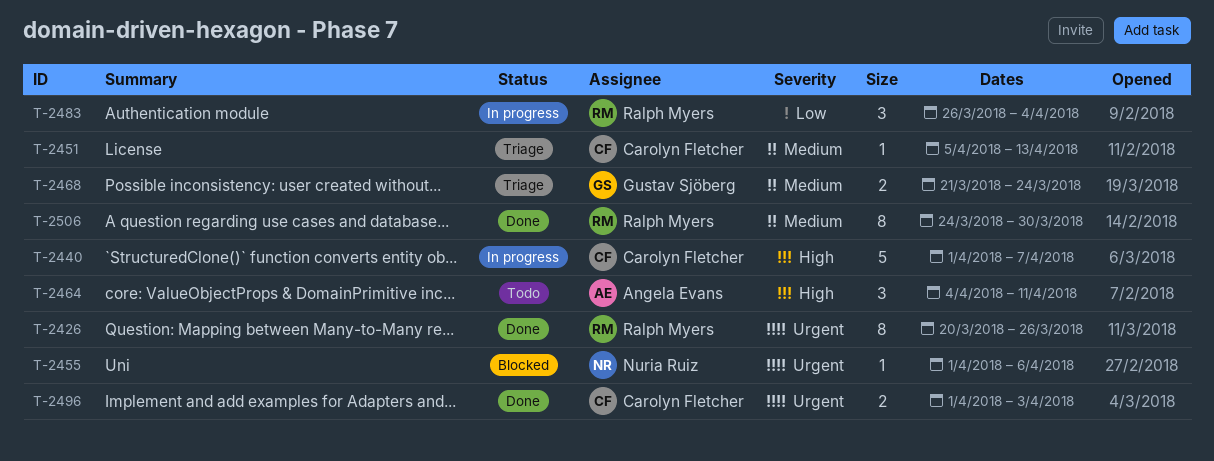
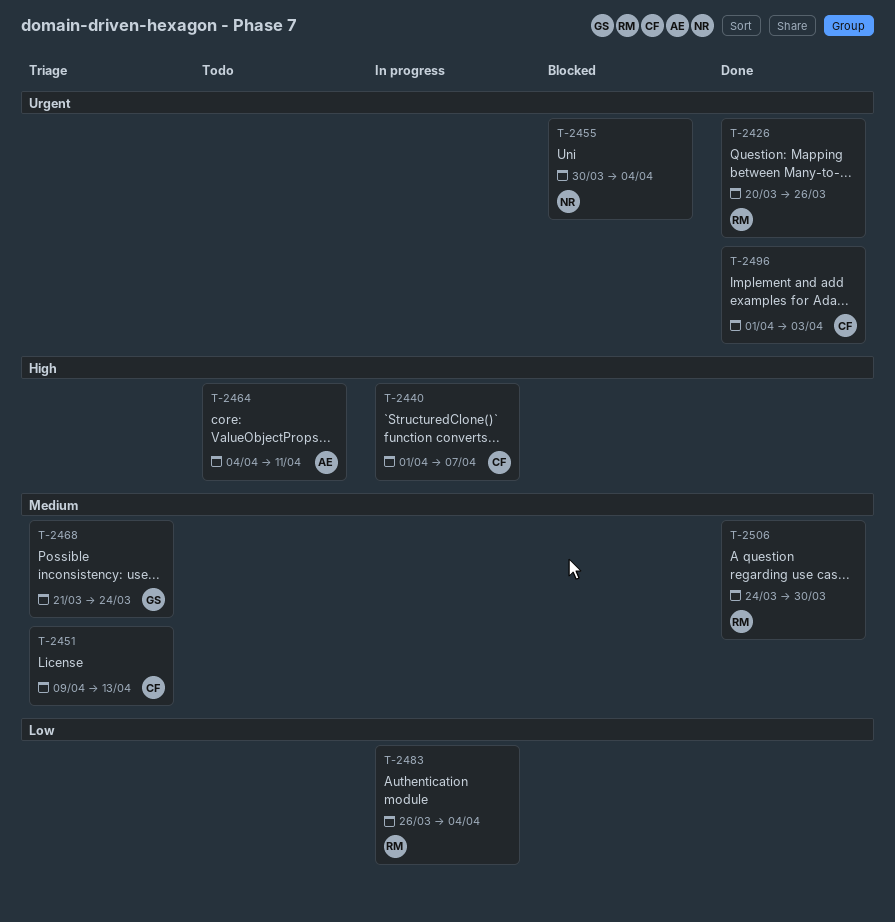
T-2451, start: Apr 5 -> Apr 9
T-2455, start: Apr 1 -> Mar 30
T-2455, due: Apr 6 -> Apr 4

